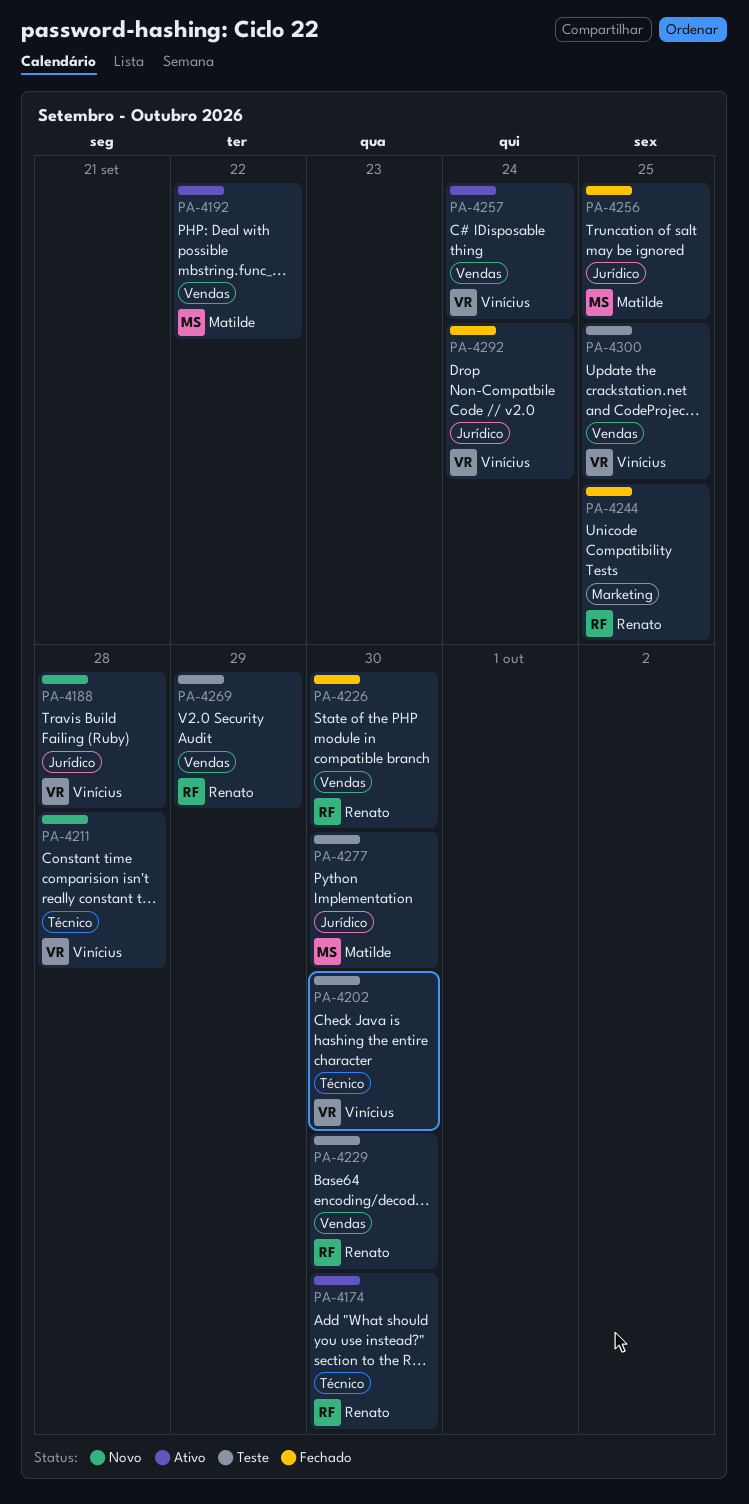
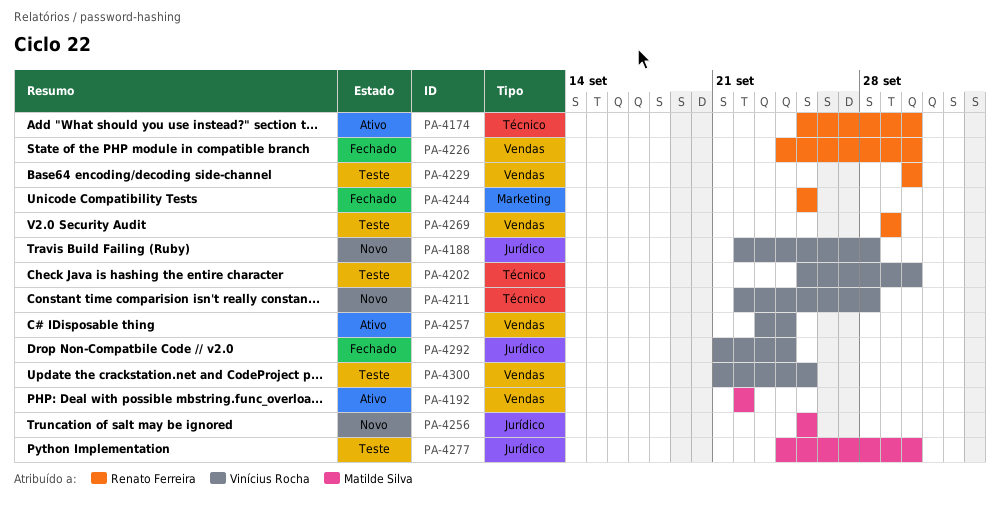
PA-4256, status: Fechado -> Novo

